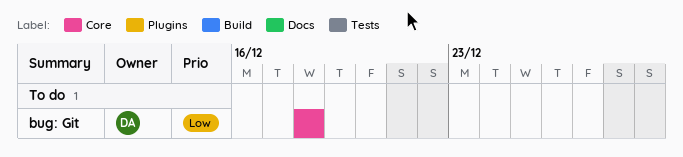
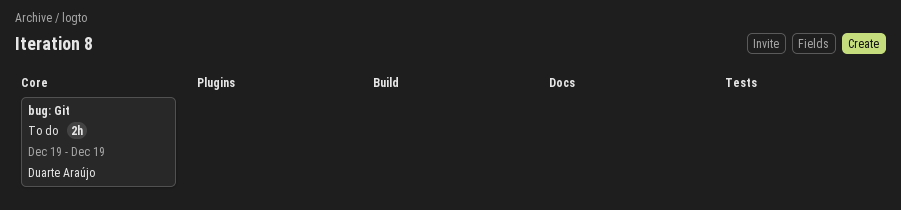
bug: Git, start: Dec 18 -> Dec 19
bug: Git, due: Dec 18 -> Dec 19

